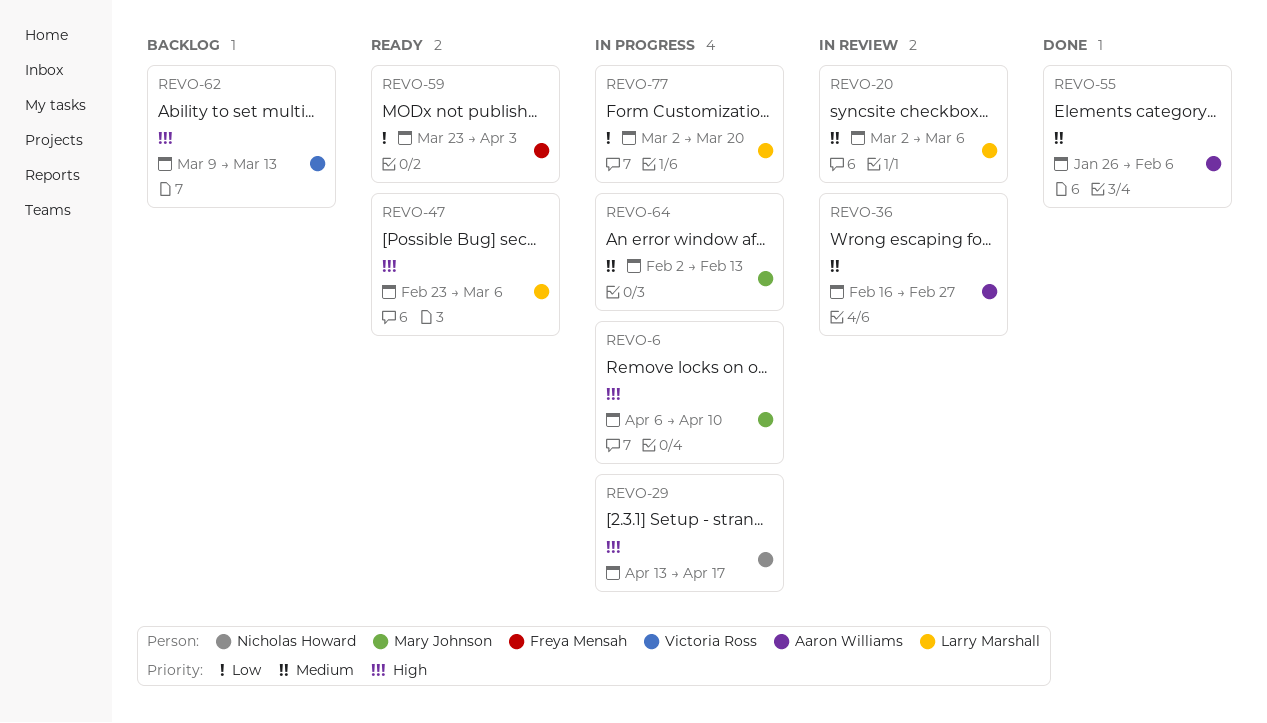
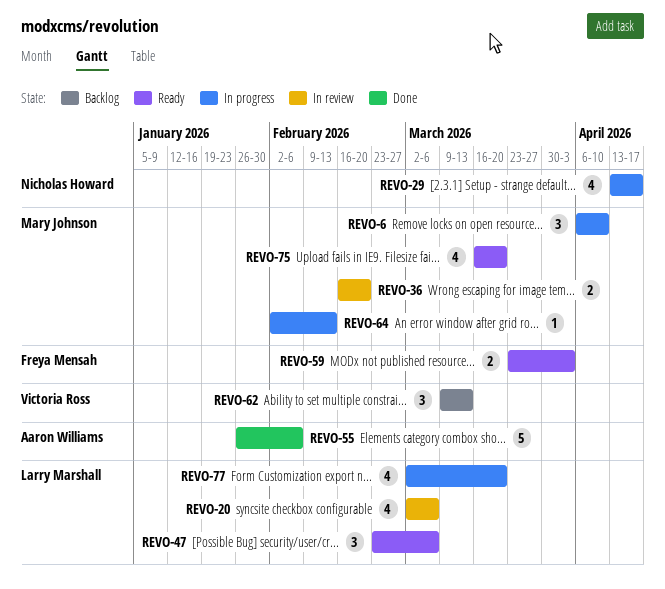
REVO-36, owner: Aaron Williams -> Mary Johnson
REVO-36, due: Feb 27 -> Feb 20
REVO-75: none -> present

